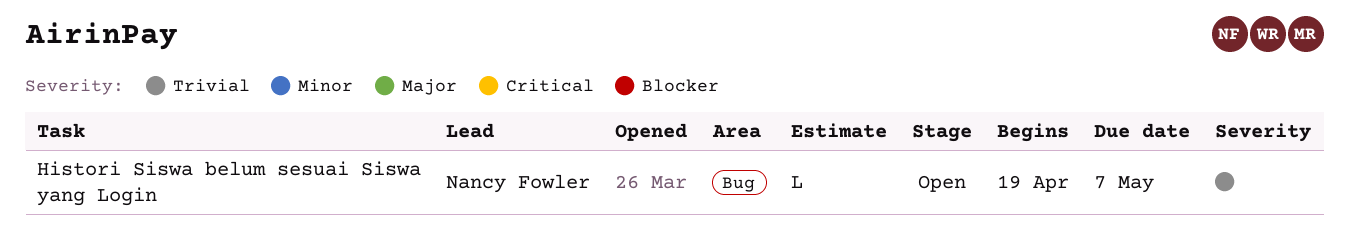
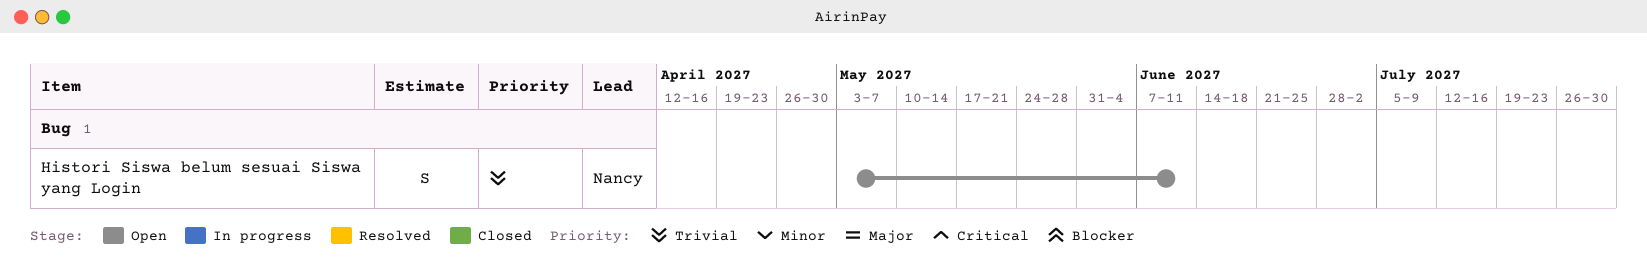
Histori Siswa belum sesuai Siswa yang Login, estimate: L -> S
Histori Siswa belum sesuai Siswa yang Login, start: Apr 19 -> May 3
Histori Siswa belum sesuai Siswa yang Login, due: May 7 -> Jun 11

